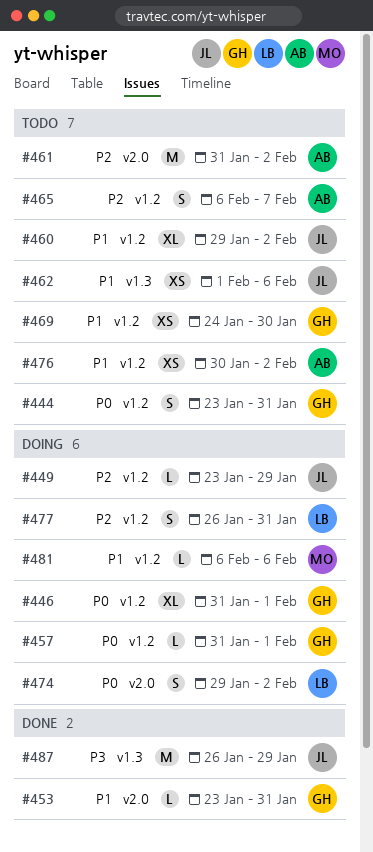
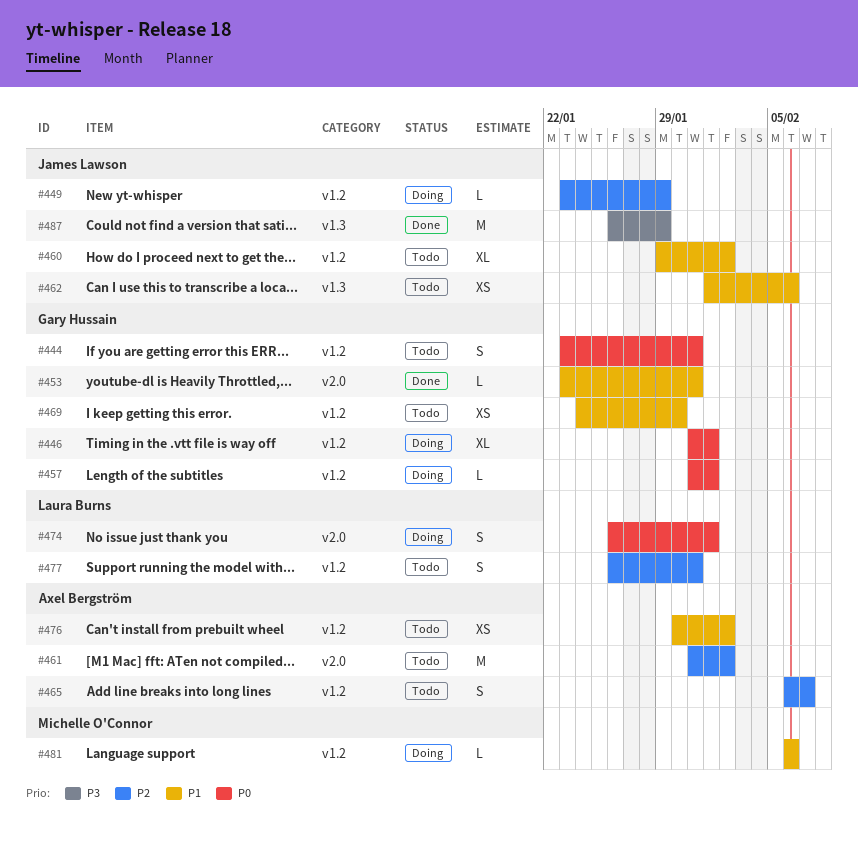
#474, start: Jan 29 -> Jan 26
#474, due: Feb 2 -> Feb 1
#477, status: Doing -> Todo

